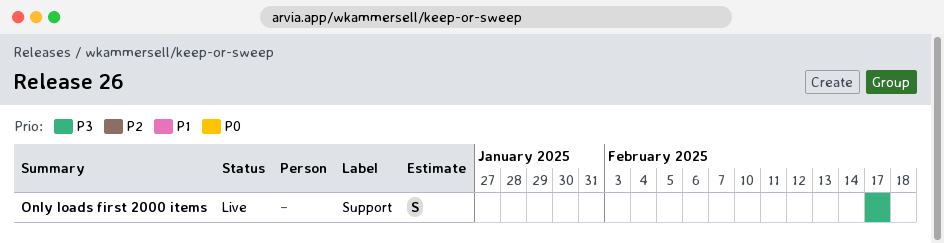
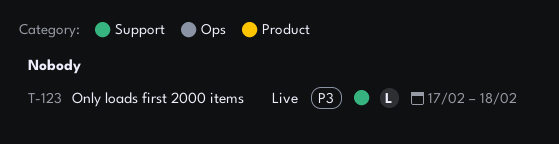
Only loads first 2000 items, estimate: S -> L
Only loads first 2000 items, due: Feb 17 -> Feb 18

